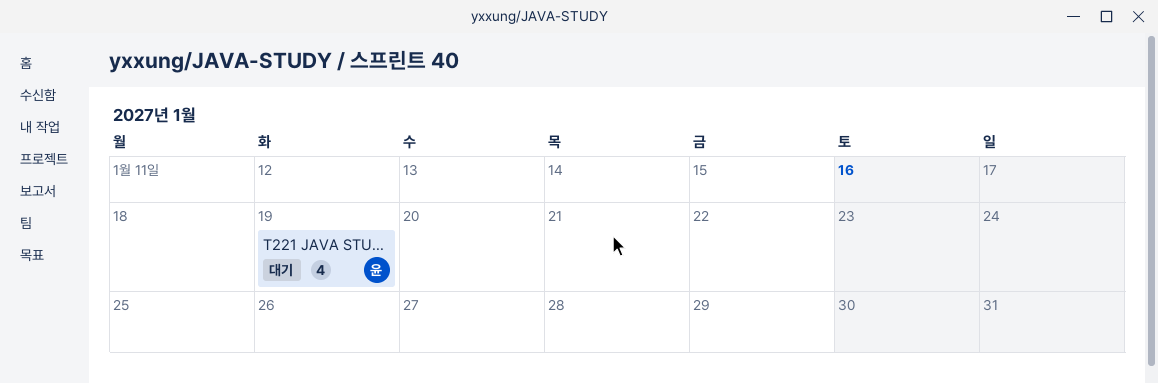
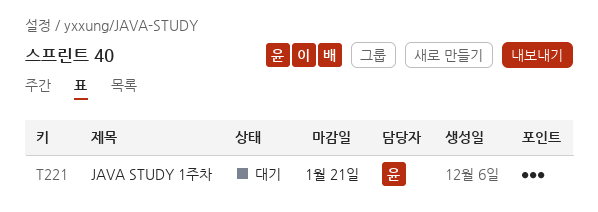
T221, estimate: 4 -> 3
T221, due: Jan 19 -> Jan 21

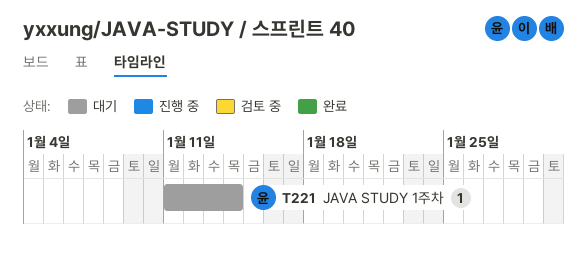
T221, estimate: 3 -> 1
T221, due: Jan 21 -> Jan 14

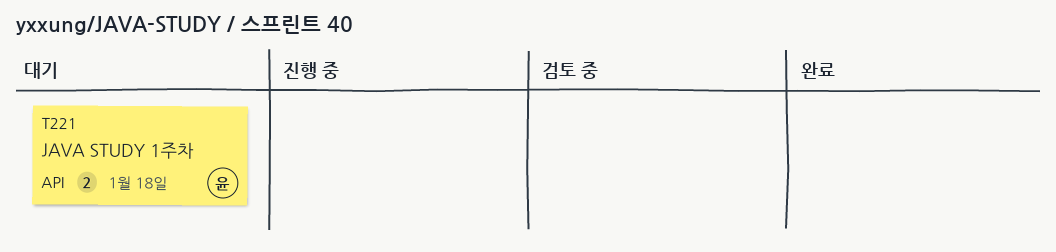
T221, estimate: 1 -> 2
T221, due: Jan 14 -> Jan 18

